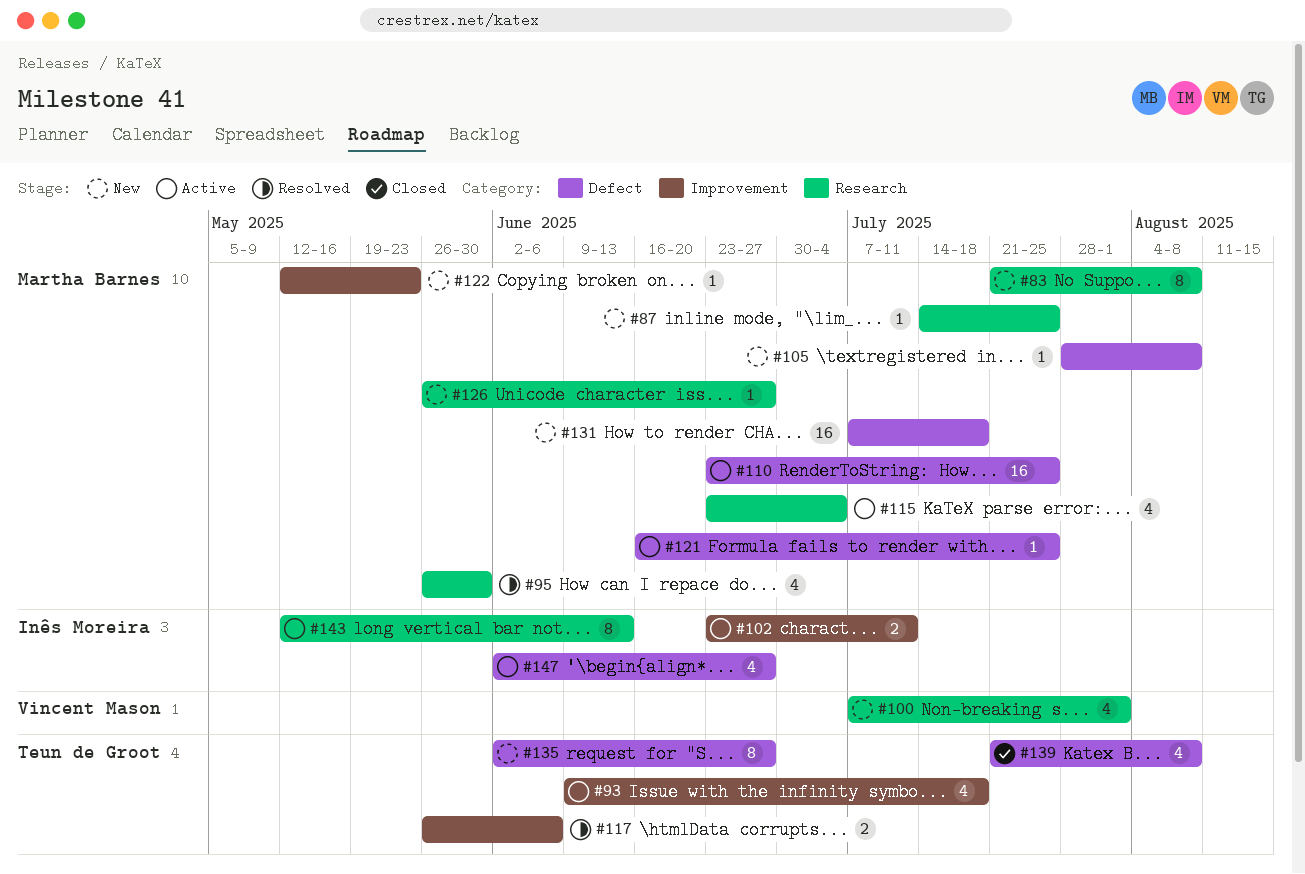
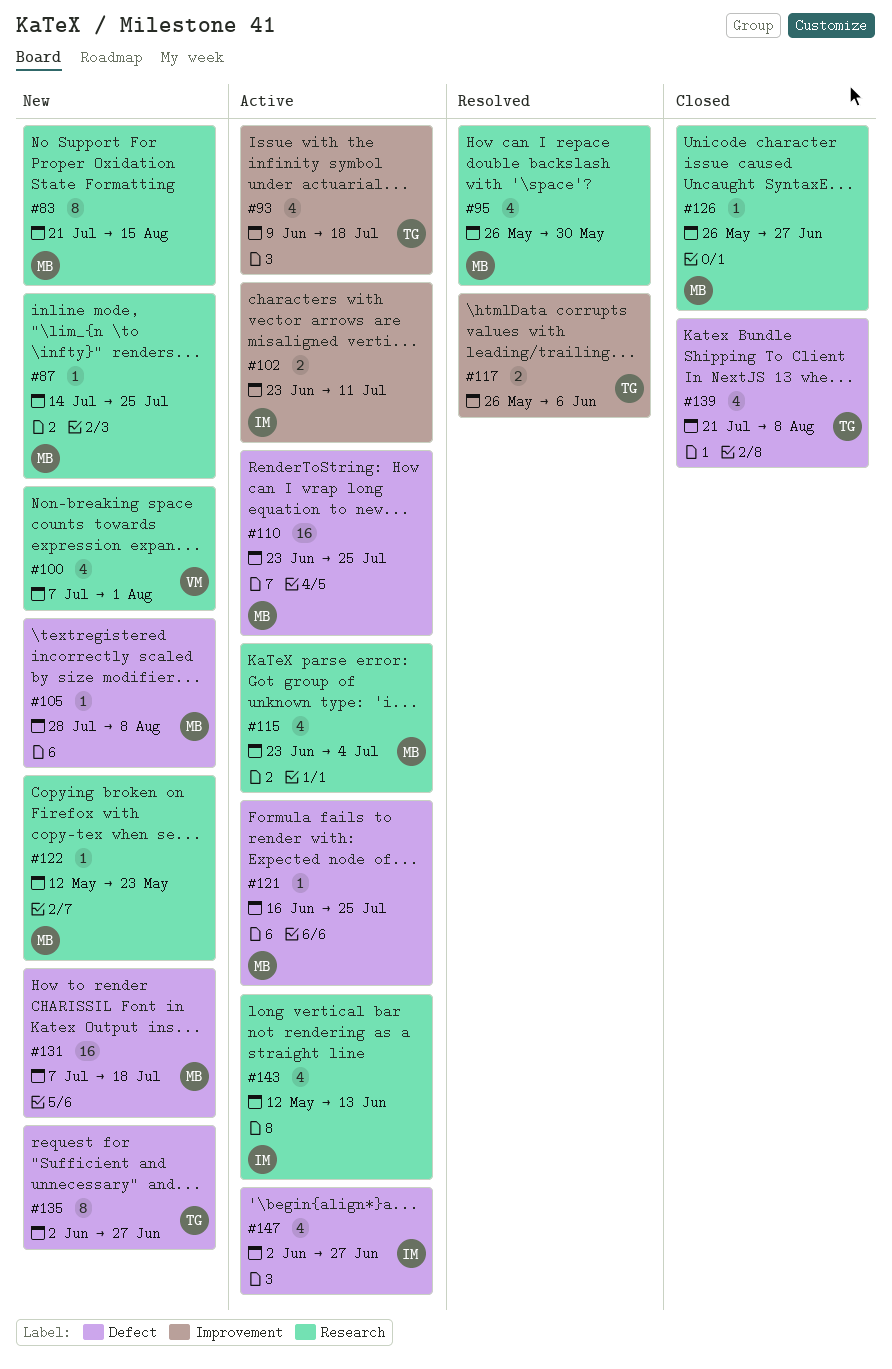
#83, due: Aug 8 -> Aug 15
#122, label: Improvement -> Research
#126, status: New -> Closed
#143, estimate: 8 -> 4

